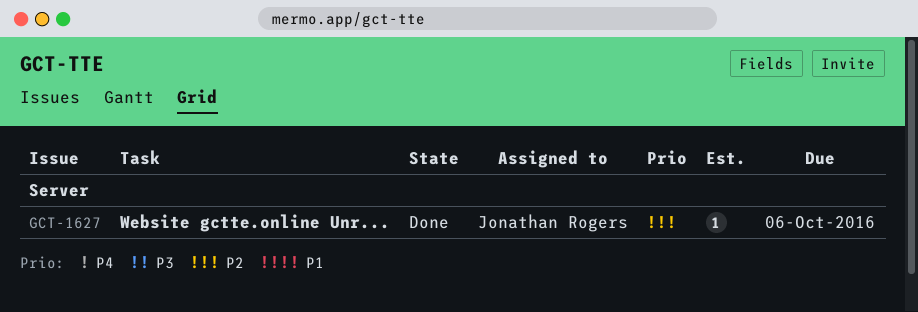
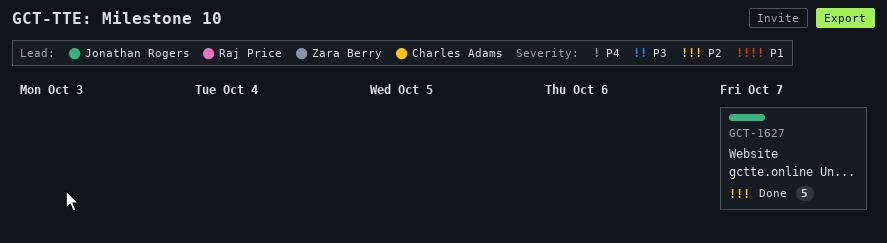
GCT-1627, estimate: 1 -> 5
GCT-1627, due: Oct 6 -> Oct 7

